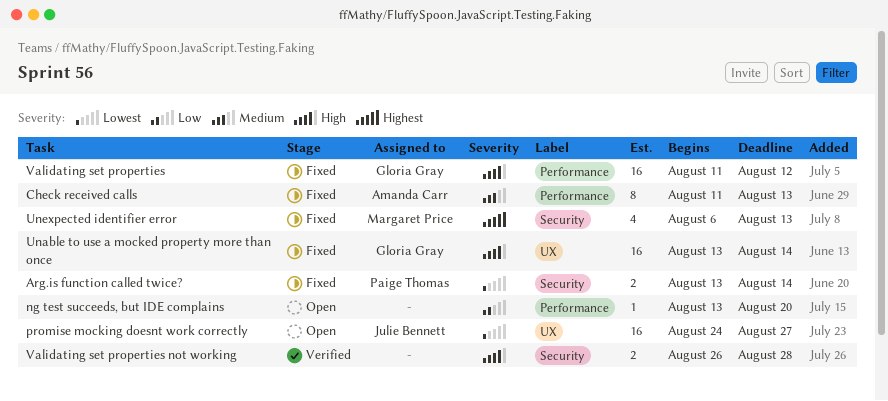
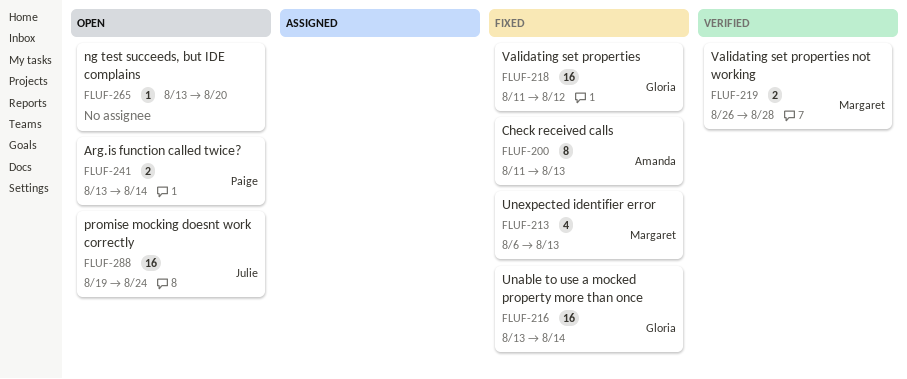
Arg.is function called twice?, status: Fixed -> Open
promise mocking doesnt work correctly, start: Aug 24 -> Aug 19
promise mocking doesnt work correctly, due: Aug 27 -> Aug 24
Validating set properties not working, owner: none -> Margaret Price

